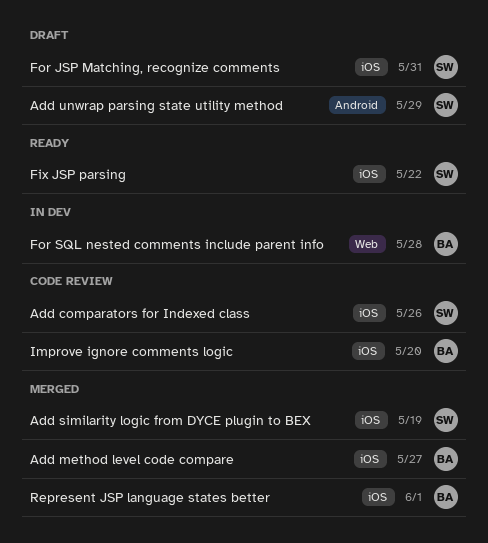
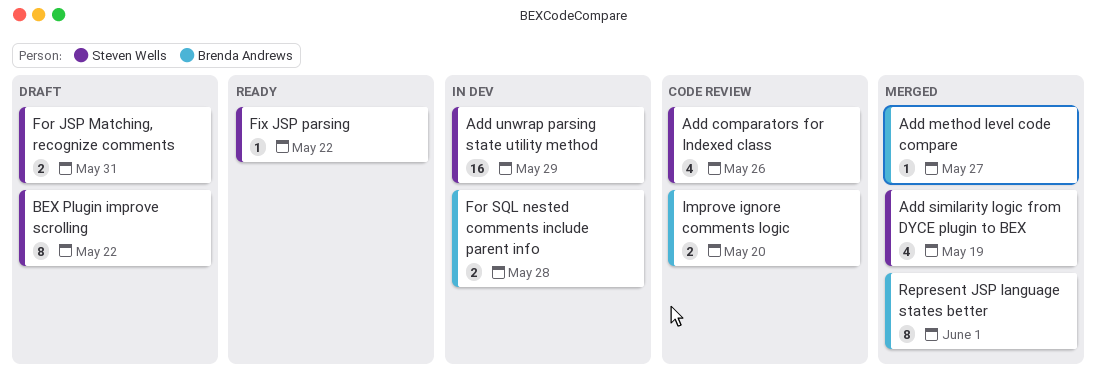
Add unwrap parsing state utility method, status: Draft -> In dev
BEX Plugin improve scrolling: none -> present

